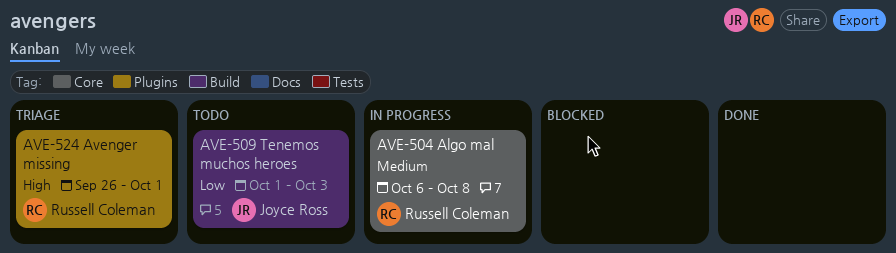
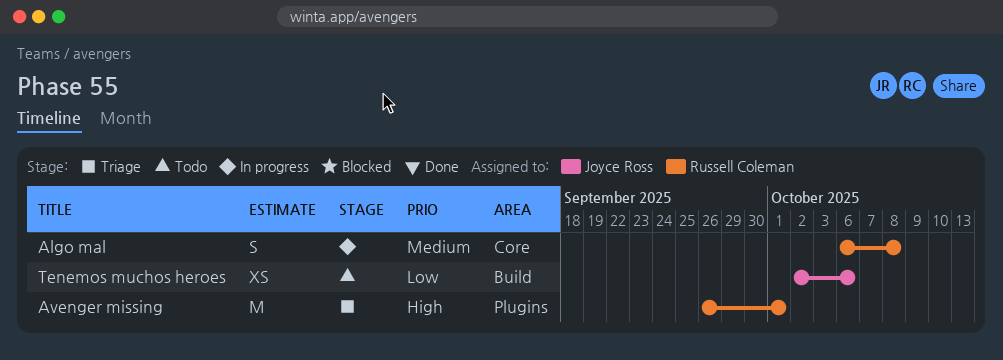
Tenemos muchos heroes, start: Oct 1 -> Oct 2
Tenemos muchos heroes, due: Oct 3 -> Oct 6

